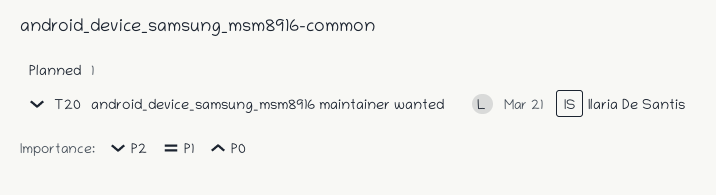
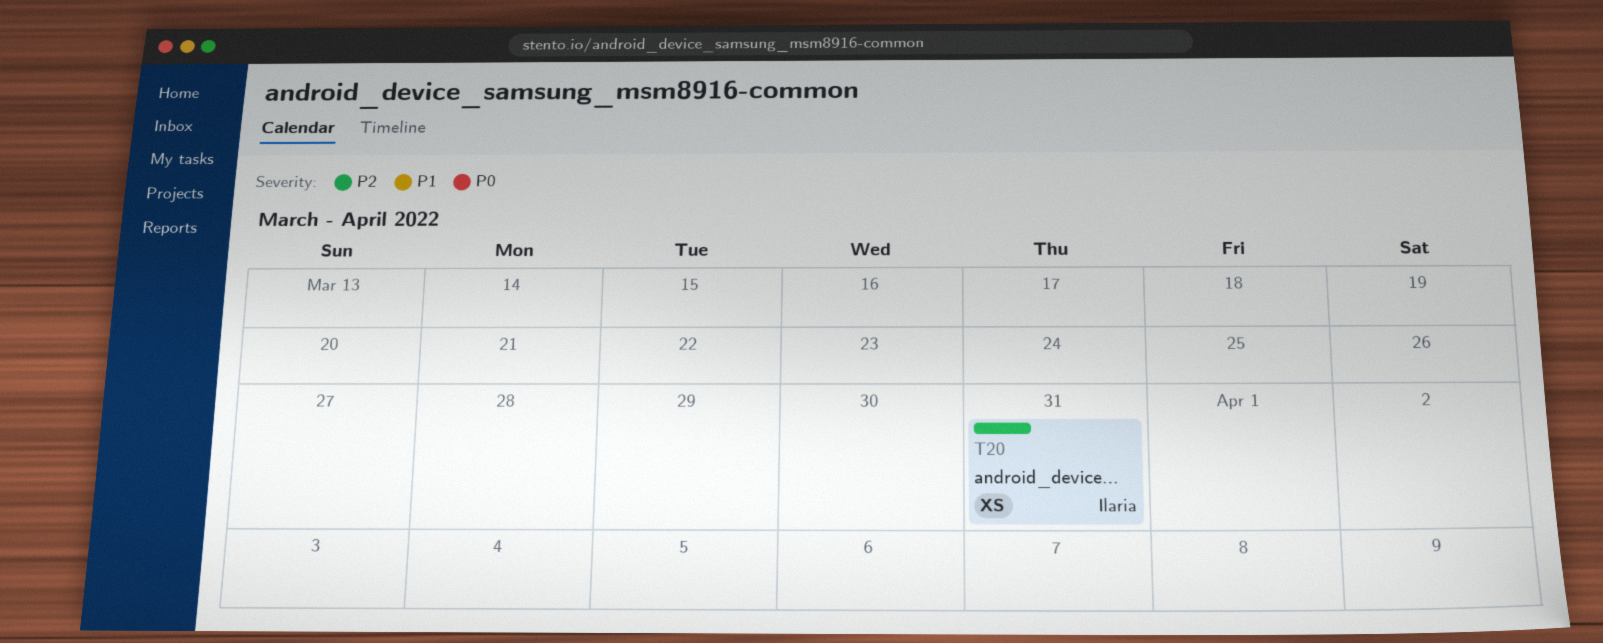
T20, estimate: L -> XS
T20, due: Mar 21 -> Mar 31

